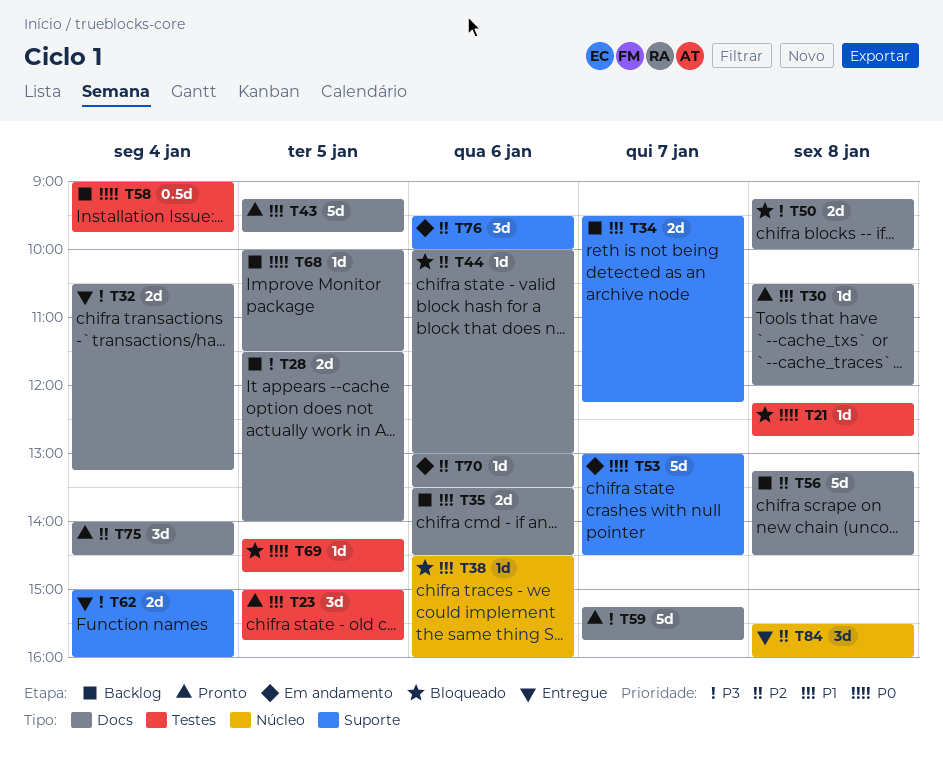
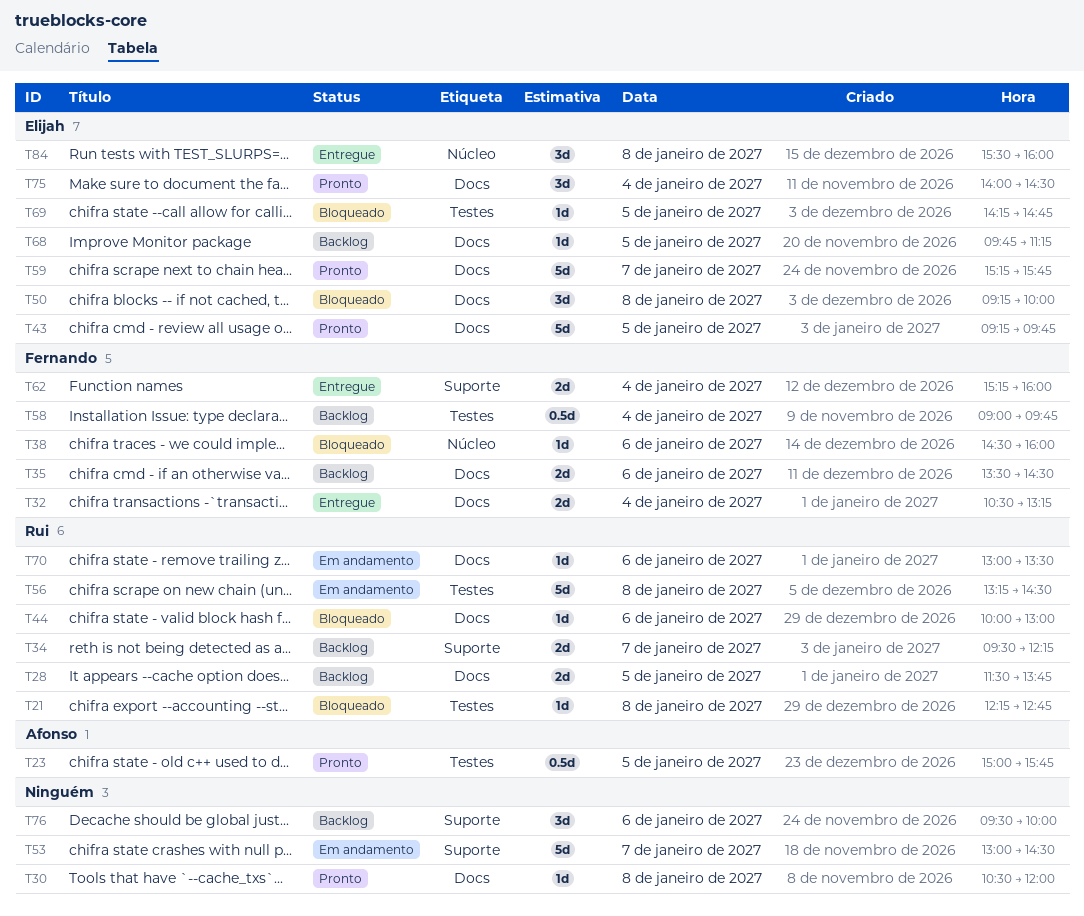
T23, estimate: 3d -> 0.5d
T28, ends: 14:00 -> 13:45
T50, estimate: 2d -> 3d
T56, status: Backlog -> Em andamento
T56, label: Docs -> Testes
T62, begins: 15:00 -> 15:15
T68, begins: 10:00 -> 09:45
T68, ends: 11:30 -> 11:15
T76, status: Em andamento -> Backlog

